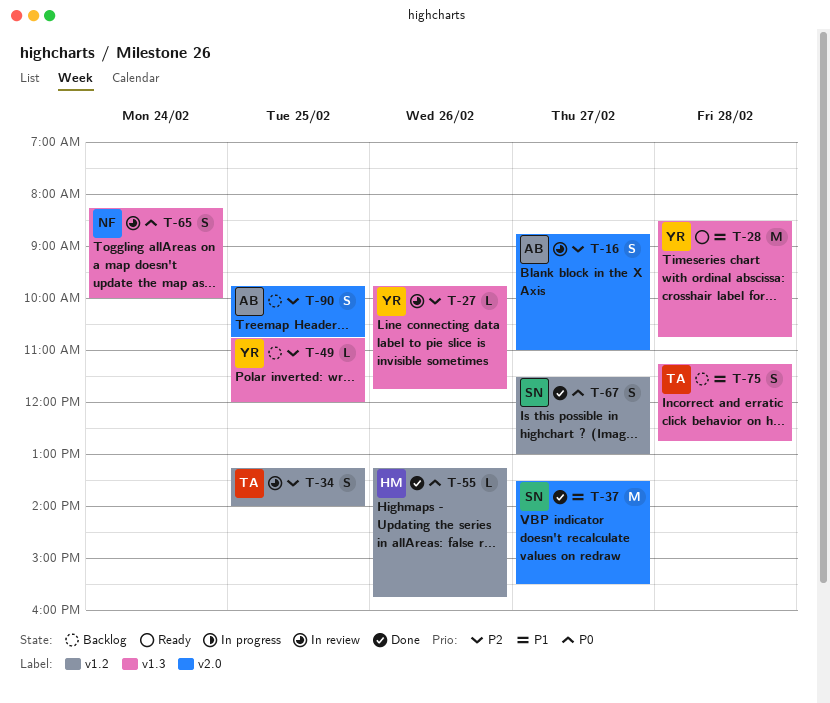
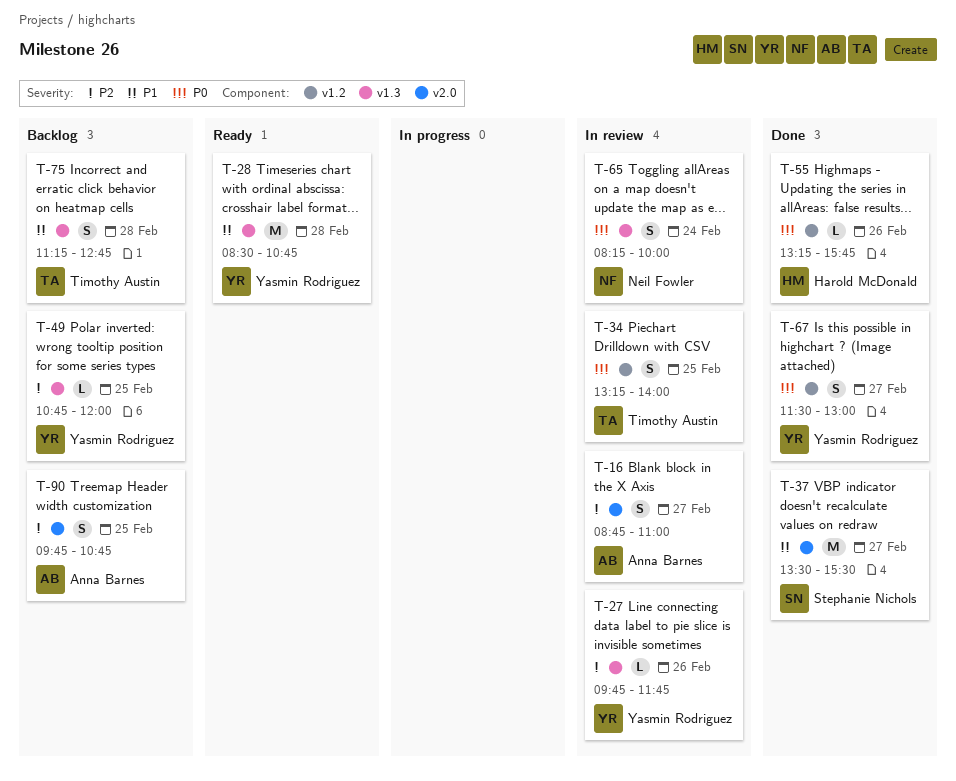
T-34, priority: P2 -> P0
T-67, owner: Stephanie Nichols -> Yasmin Rodriguez

